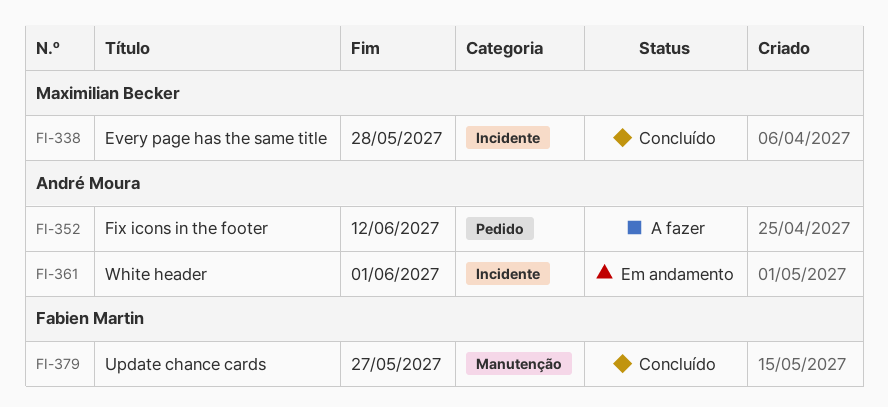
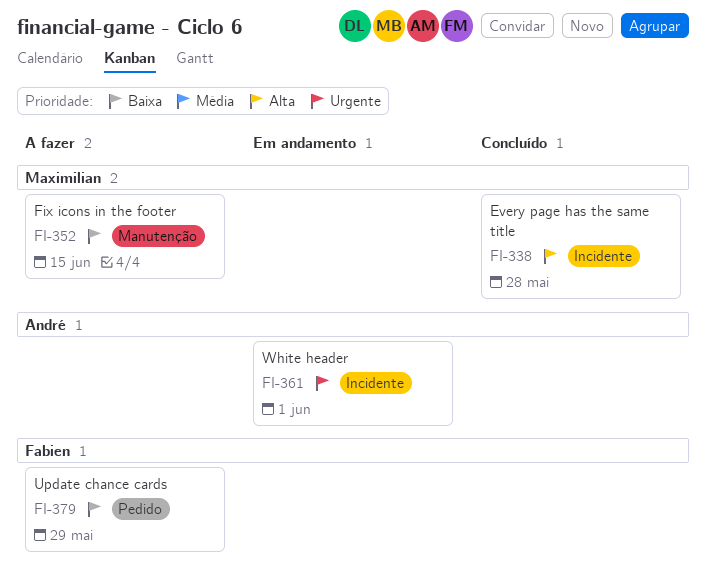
FI-352, owner: André Moura -> Maximilian Becker
FI-352, label: Pedido -> Manutenção
FI-352, due: Jun 12 -> Jun 15
FI-379, status: Concluído -> A fazer
FI-379, label: Manutenção -> Pedido
FI-379, due: May 27 -> May 29

